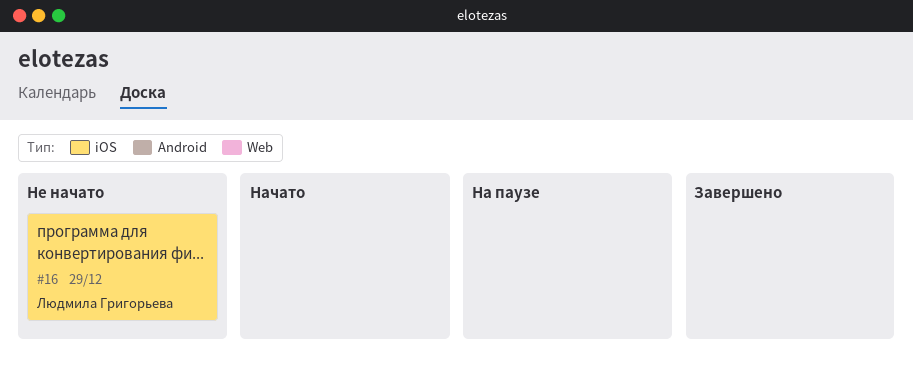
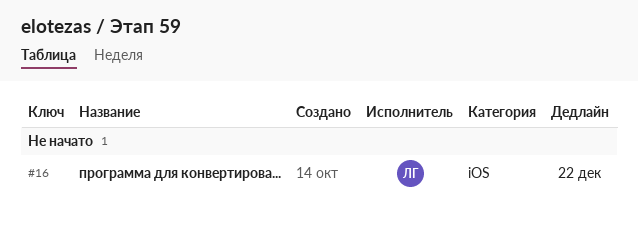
#16, due: Dec 29 -> Dec 22

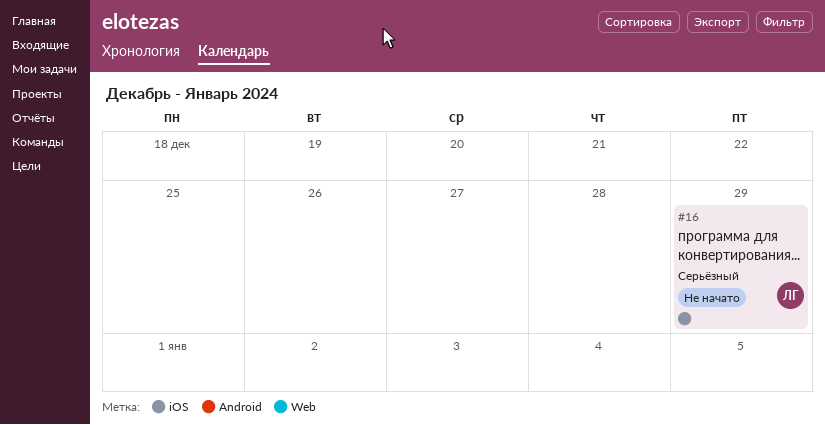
#16, due: Dec 22 -> Dec 29

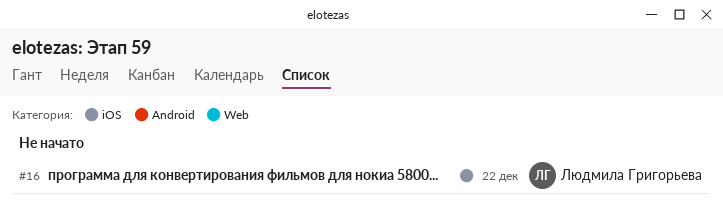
#16, due: Dec 29 -> Dec 22

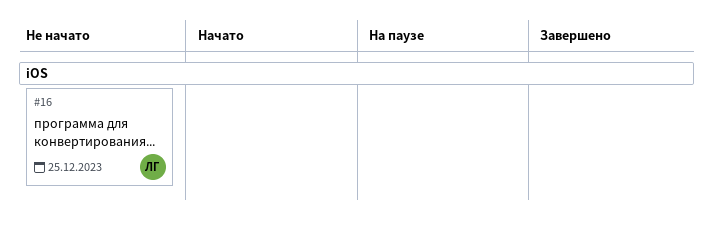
#16, due: Dec 22 -> Dec 25

